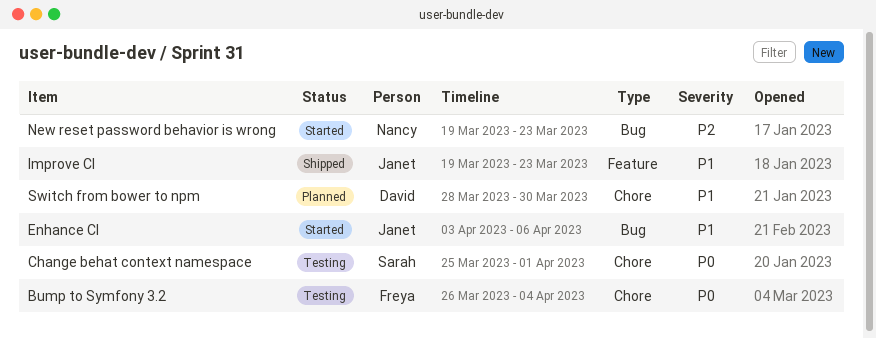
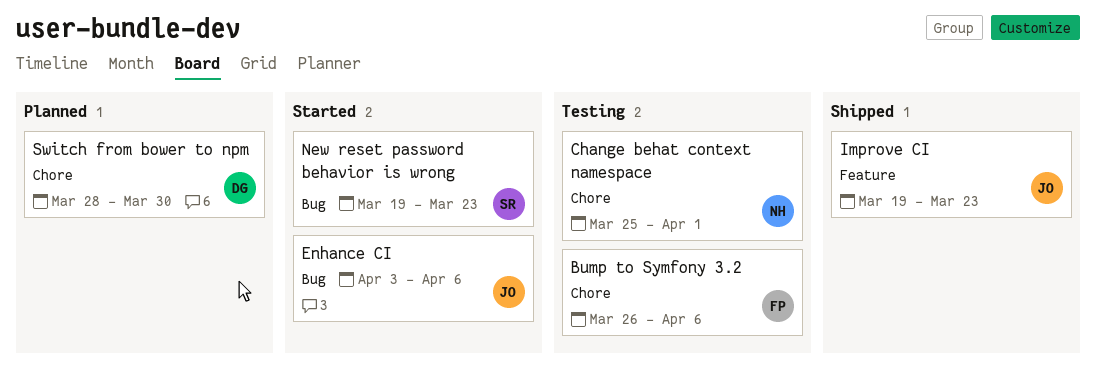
Bump to Symfony 3.2, due: Apr 4 -> Apr 6
Change behat context namespace, owner: Sarah -> Nancy
New reset password behavior is wrong, owner: Nancy -> Sarah

